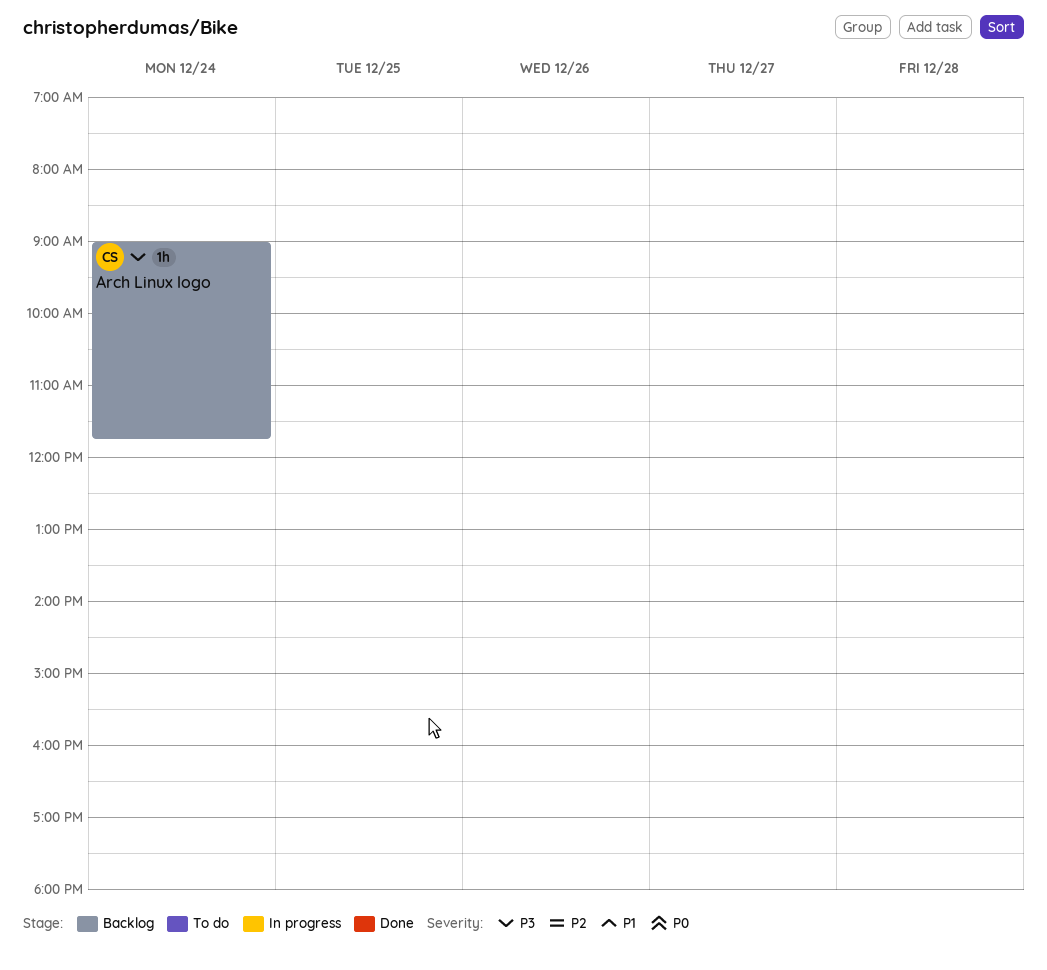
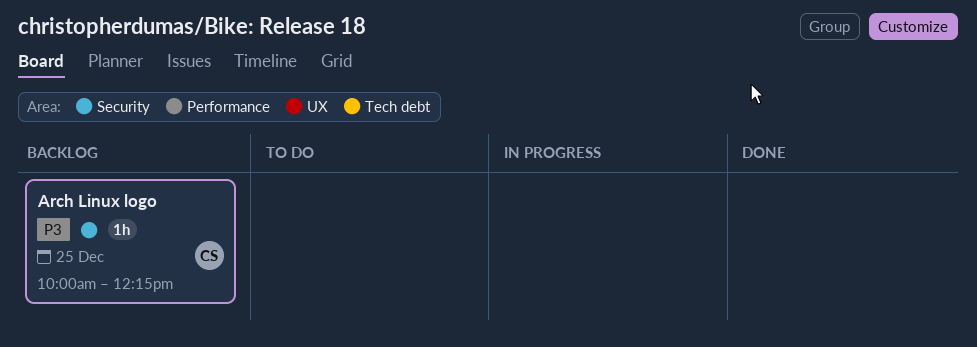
Arch Linux logo, day: Dec 24 -> Dec 25
Arch Linux logo, begins: 09:00 -> 10:00
Arch Linux logo, ends: 11:45 -> 12:15

